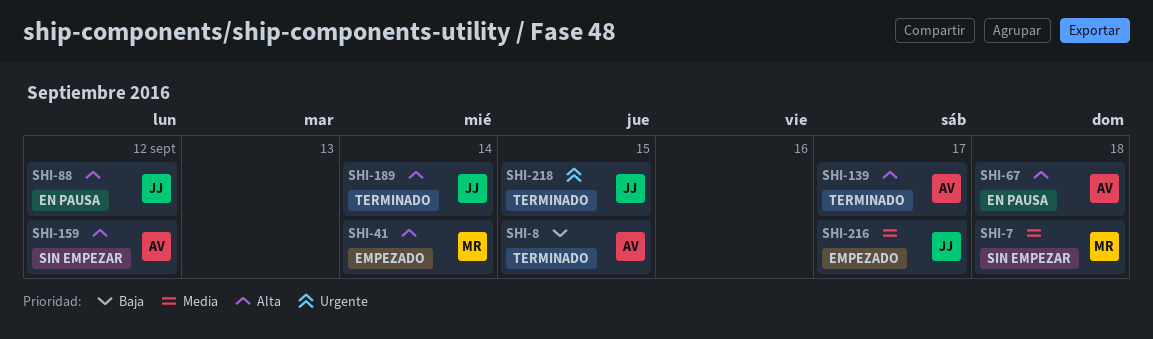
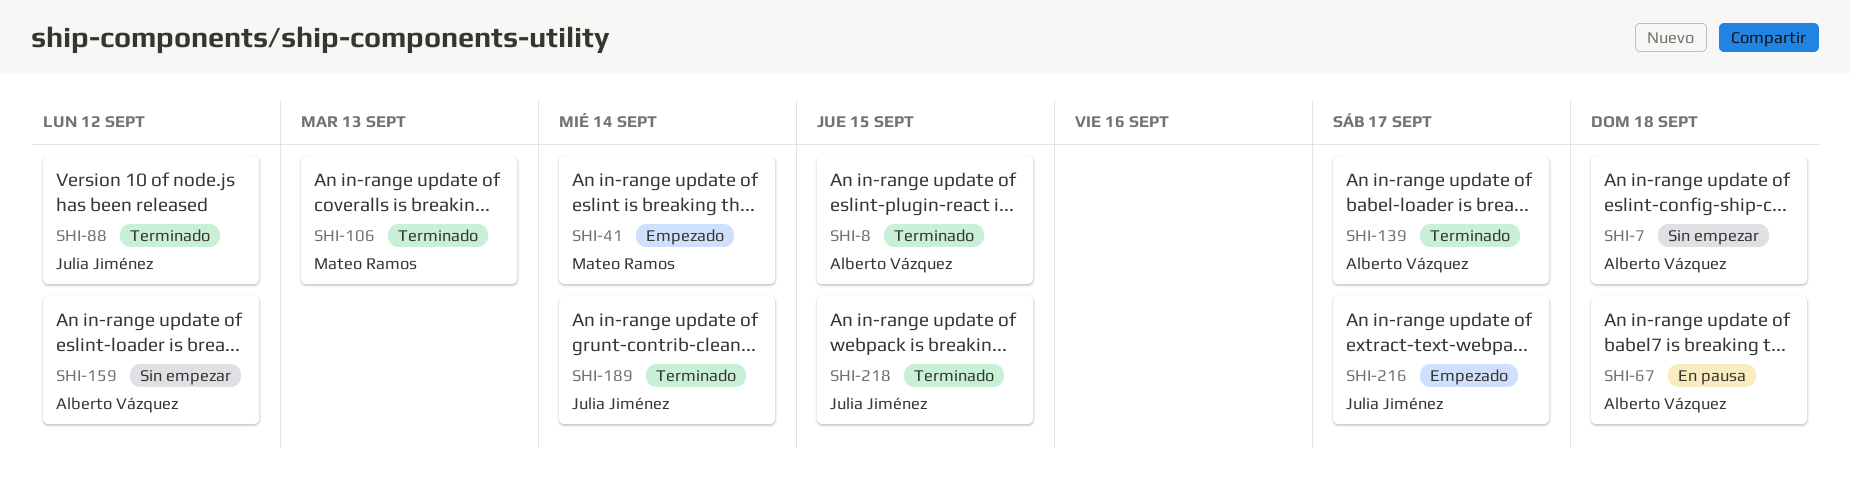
SHI-7, owner: Mateo Ramos -> Alberto Vázquez
SHI-88, status: En pausa -> Terminado
SHI-106: none -> present

